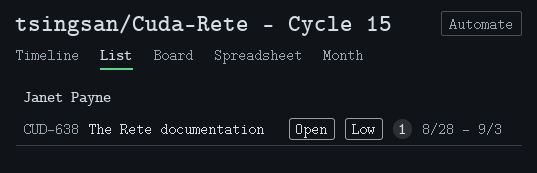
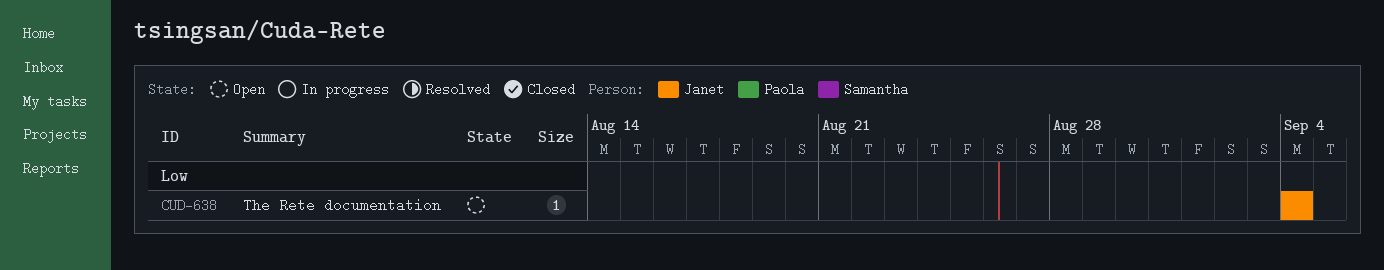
CUD-638, start: Aug 28 -> Sep 4
CUD-638, due: Sep 3 -> Sep 4

